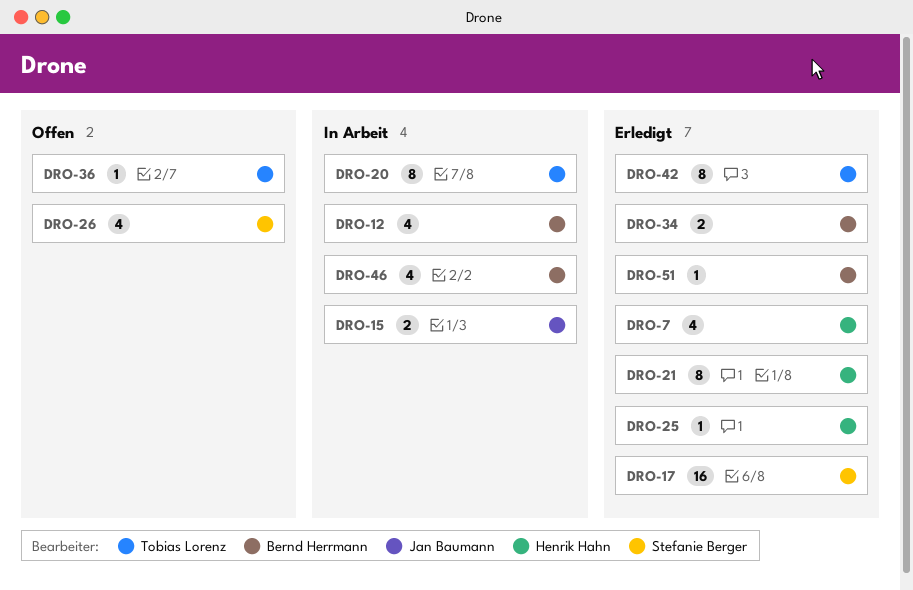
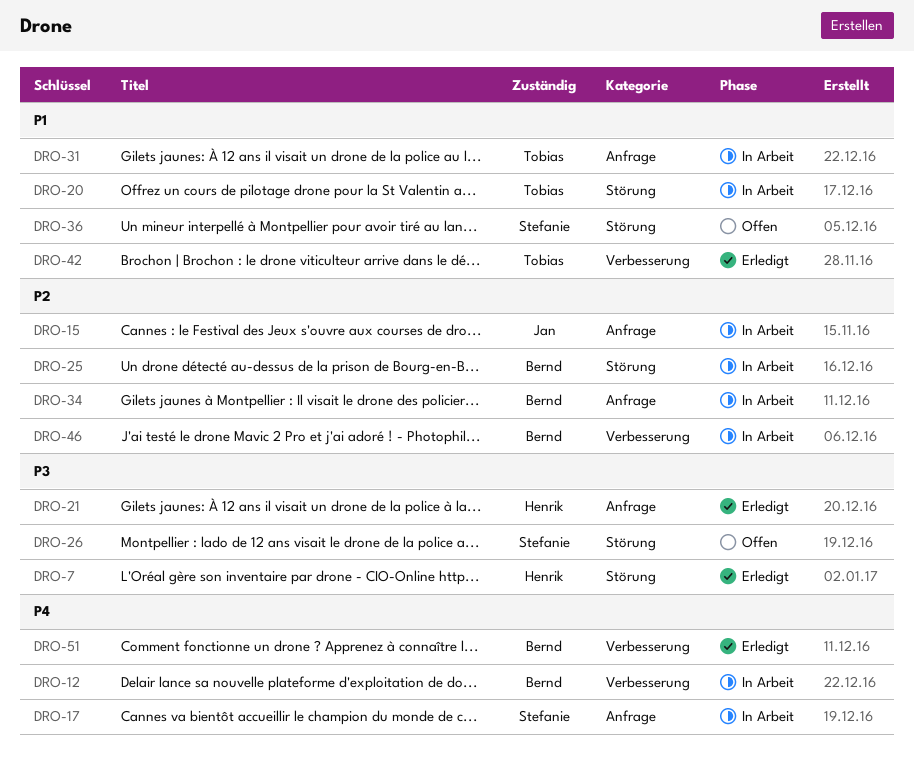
DRO-17, status: Erledigt -> In Arbeit
DRO-25, status: Erledigt -> In Arbeit
DRO-25, owner: Henrik Hahn -> Bernd Herrmann
DRO-31: none -> present
DRO-34, status: Erledigt -> In Arbeit
DRO-36, owner: Tobias Lorenz -> Stefanie Berger

